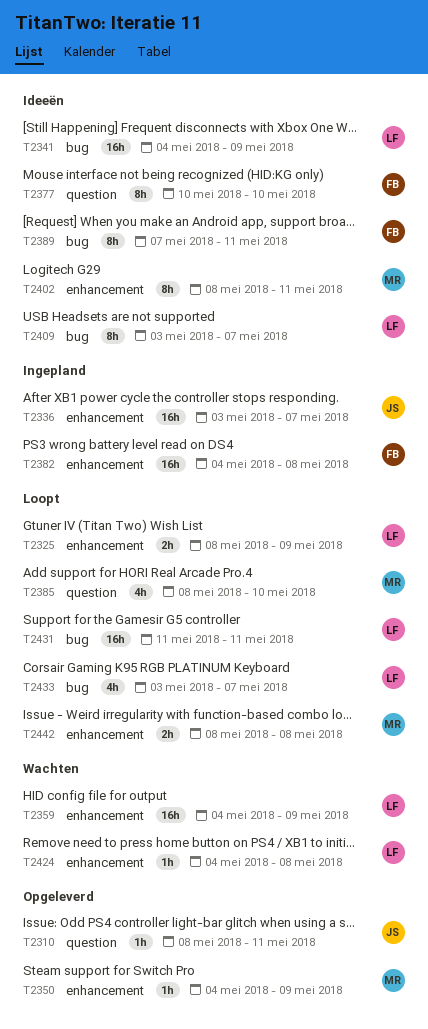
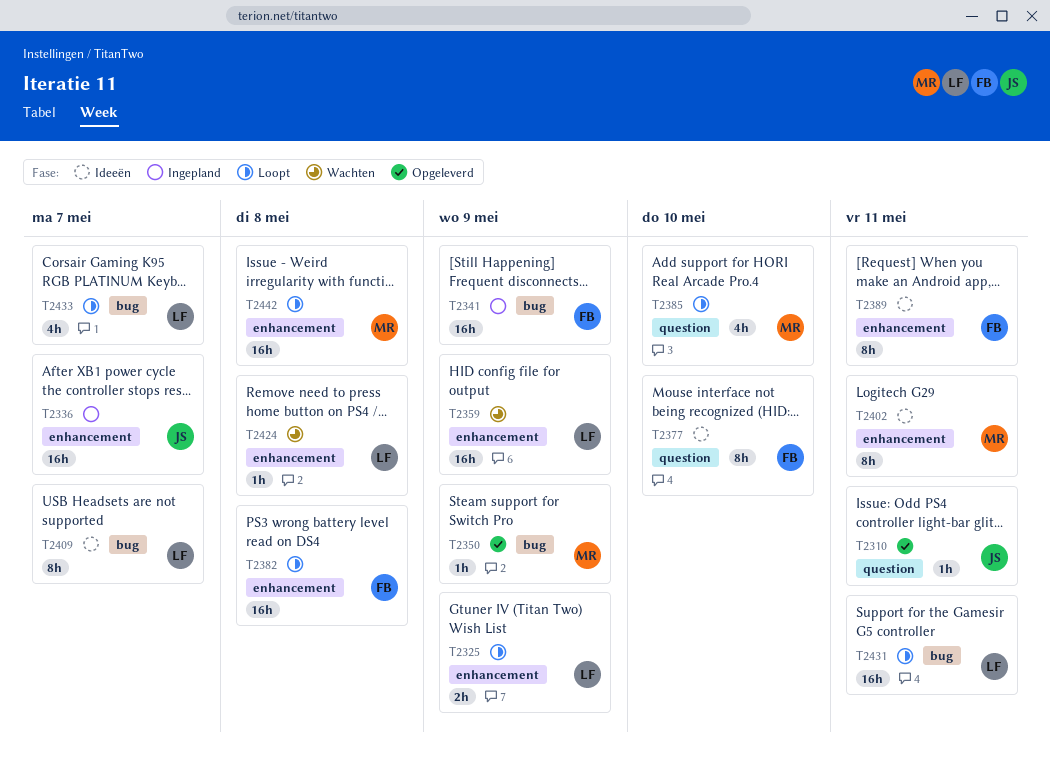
T2341, status: Ideeën -> Ingepland
T2341, owner: LF -> FB
T2350, label: enhancement -> bug
T2382, status: Ingepland -> Loopt
T2389, label: bug -> enhancement
T2442, estimate: 2h -> 16h

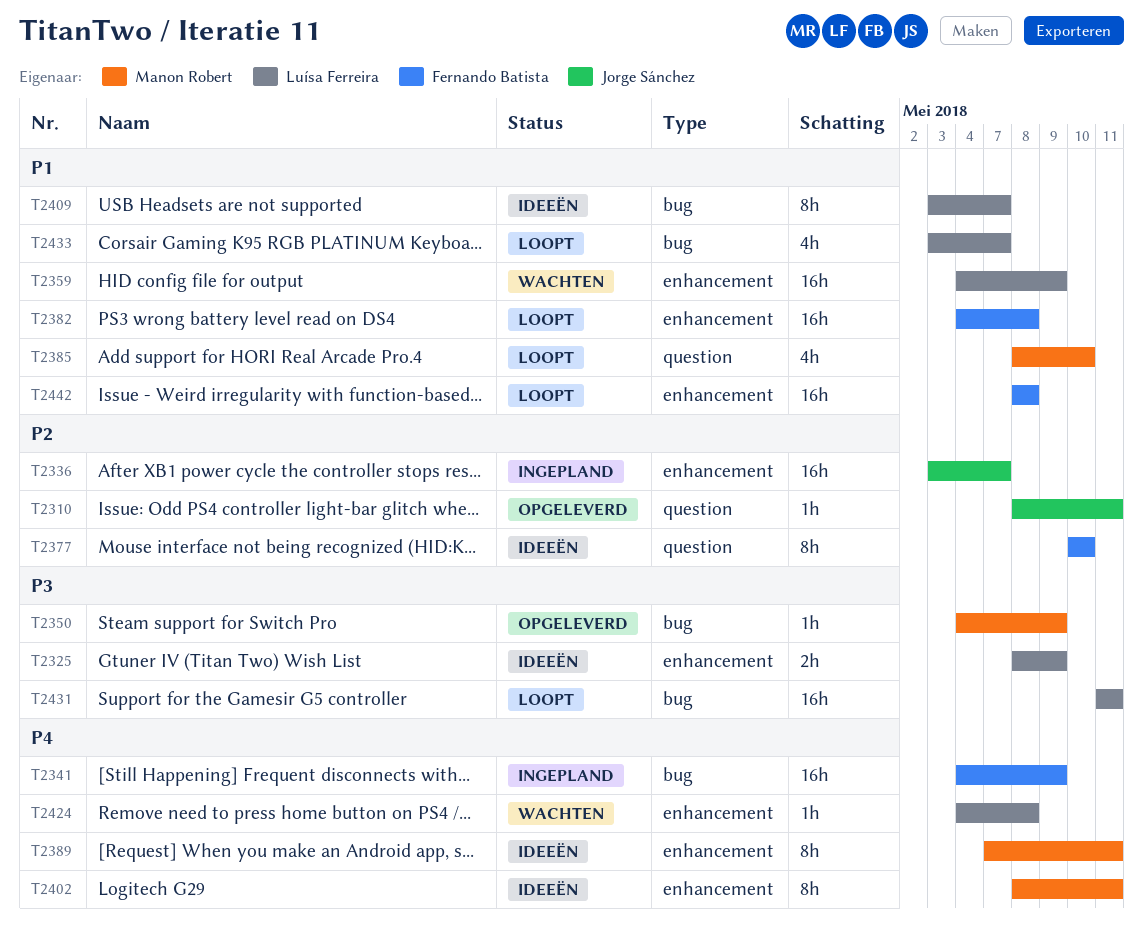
T2325, status: Loopt -> Ideeën
T2389, owner: Fernando Batista -> Manon Robert
T2442, owner: Manon Robert -> Fernando Batista

